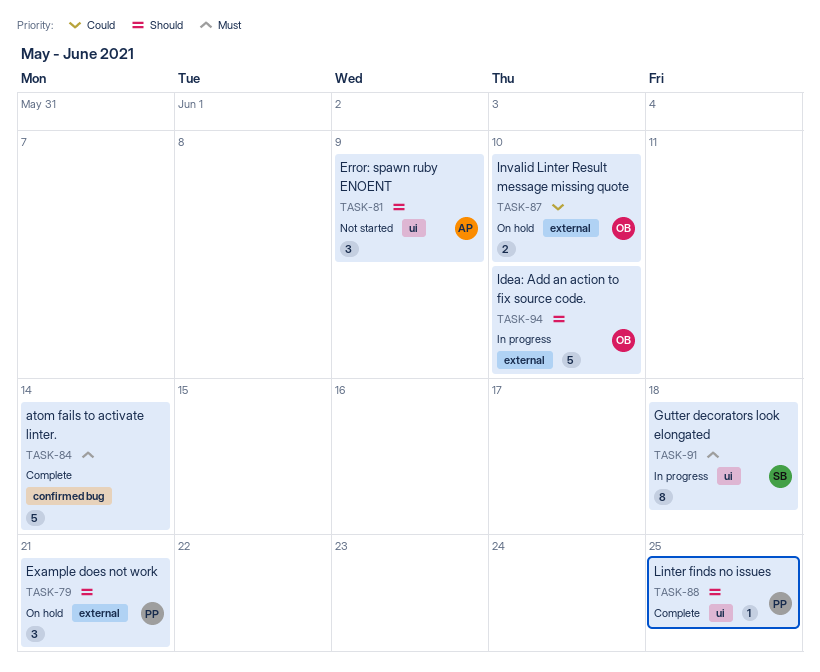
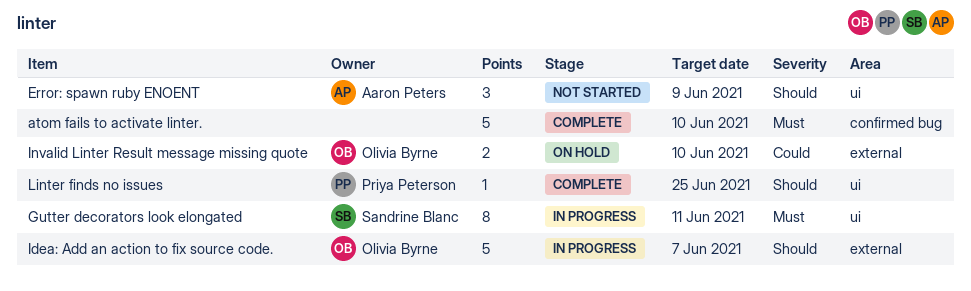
atom fails to activate linter., due: Jun 14 -> Jun 10
Example does not work: present -> none
Gutter decorators look elongated, due: Jun 18 -> Jun 11
Idea: Add an action to fix source code., due: Jun 10 -> Jun 7

